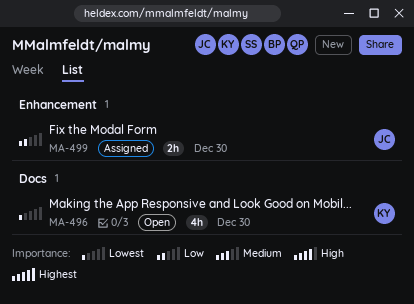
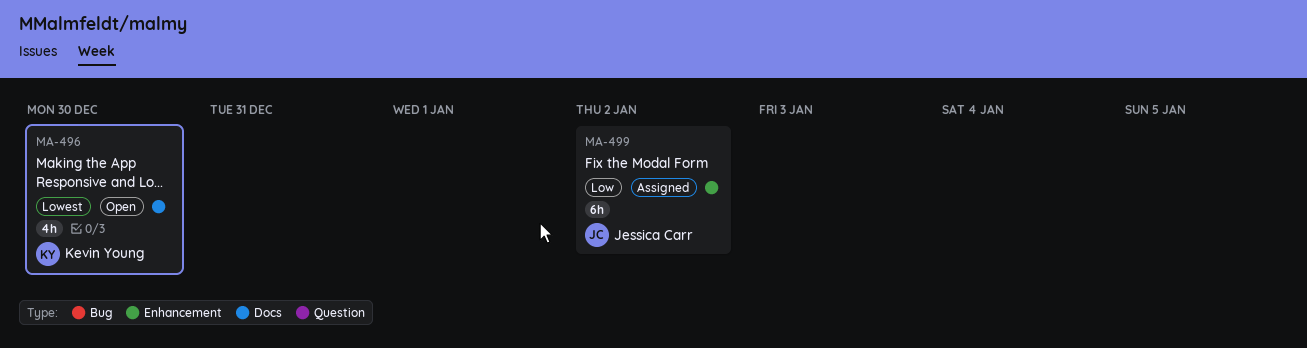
MA-499, estimate: 2h -> 6h
MA-499, due: Dec 30 -> Jan 2

